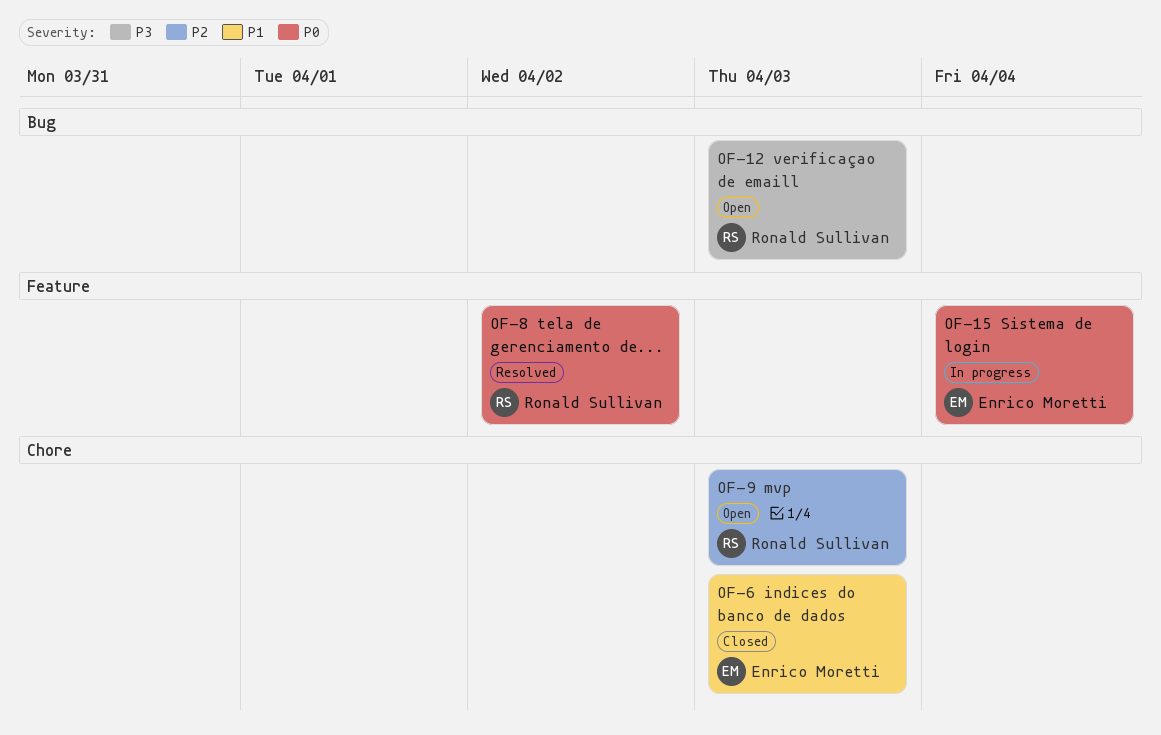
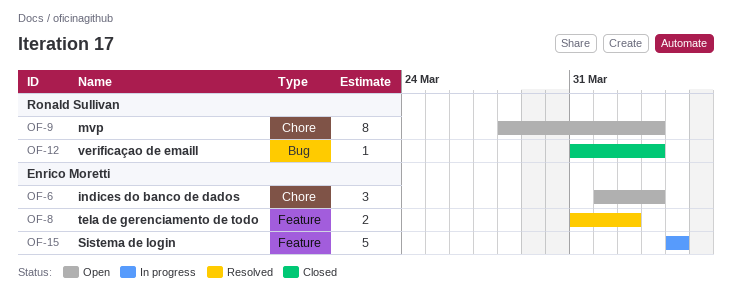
OF-6, status: Closed -> Open
OF-8, owner: Ronald Sullivan -> Enrico Moretti
OF-12, status: Open -> Closed

